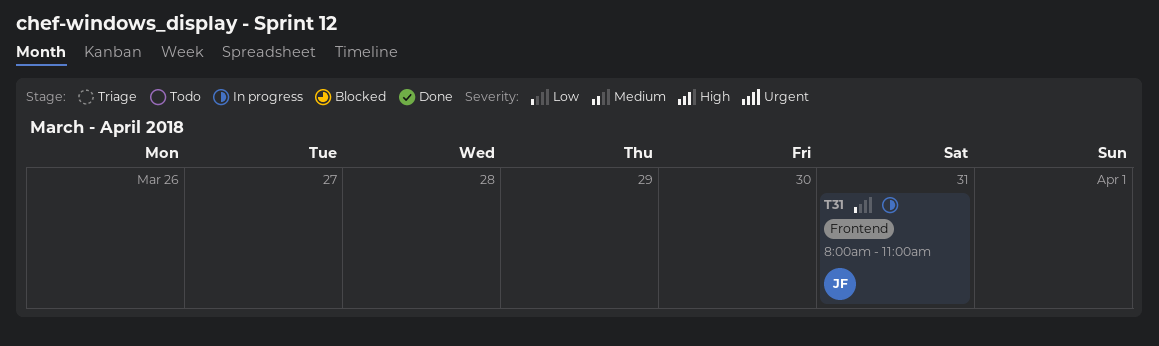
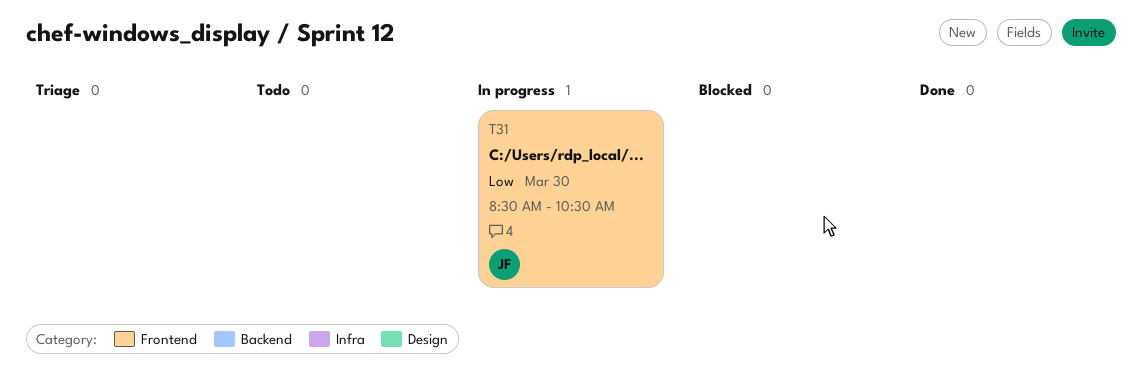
T31, day: Mar 31 -> Mar 30
T31, begins: 08:00 -> 08:30
T31, ends: 11:00 -> 10:30

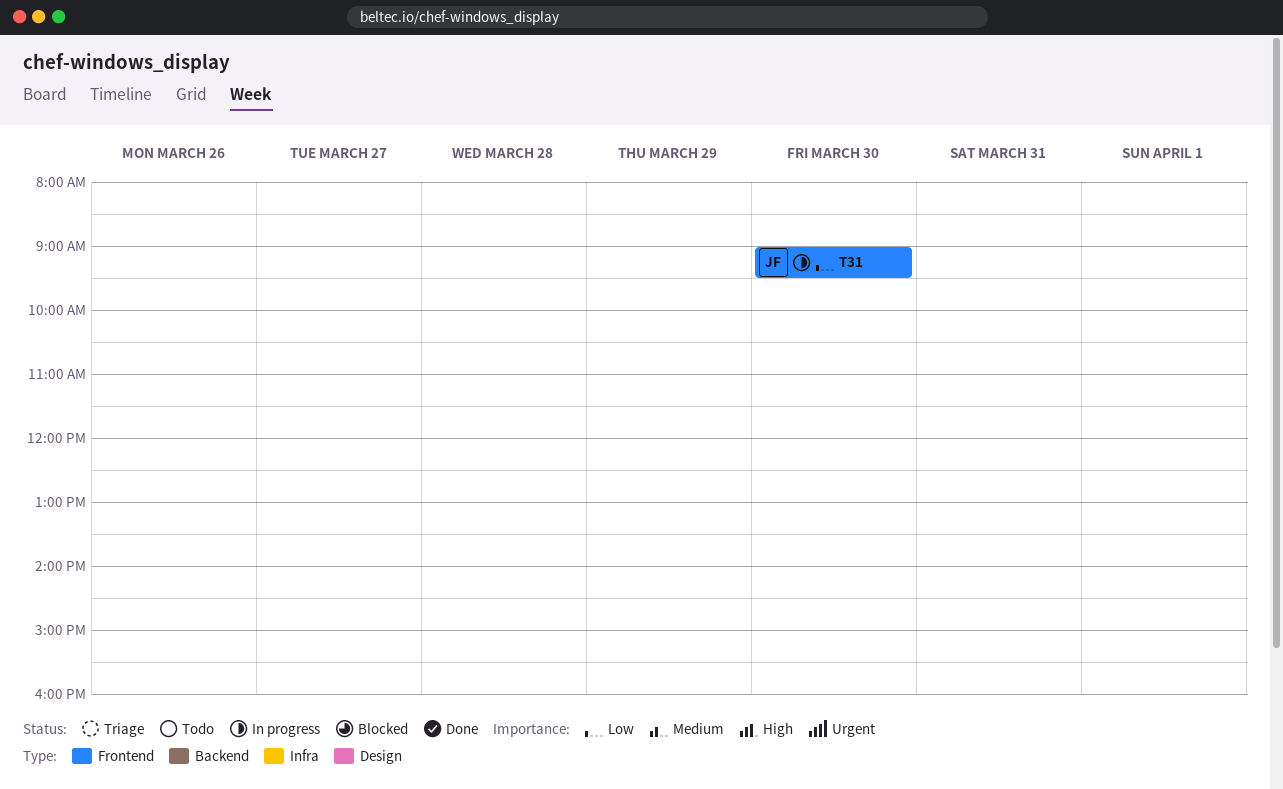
T31, begins: 08:30 -> 09:00
T31, ends: 10:30 -> 09:30

